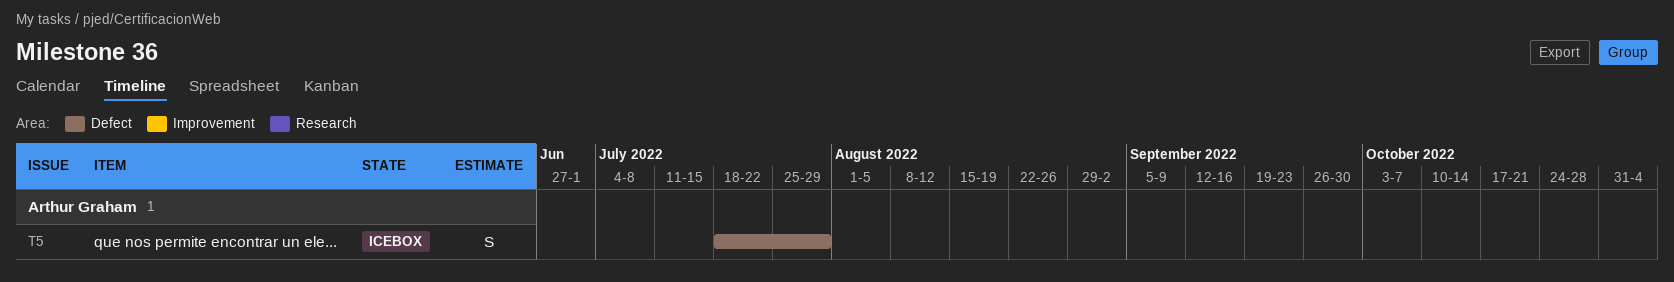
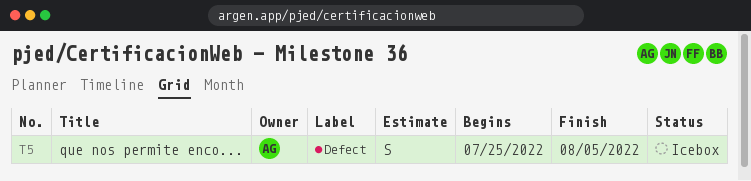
T5, start: Jul 18 -> Jul 25
T5, due: Jul 29 -> Aug 5

